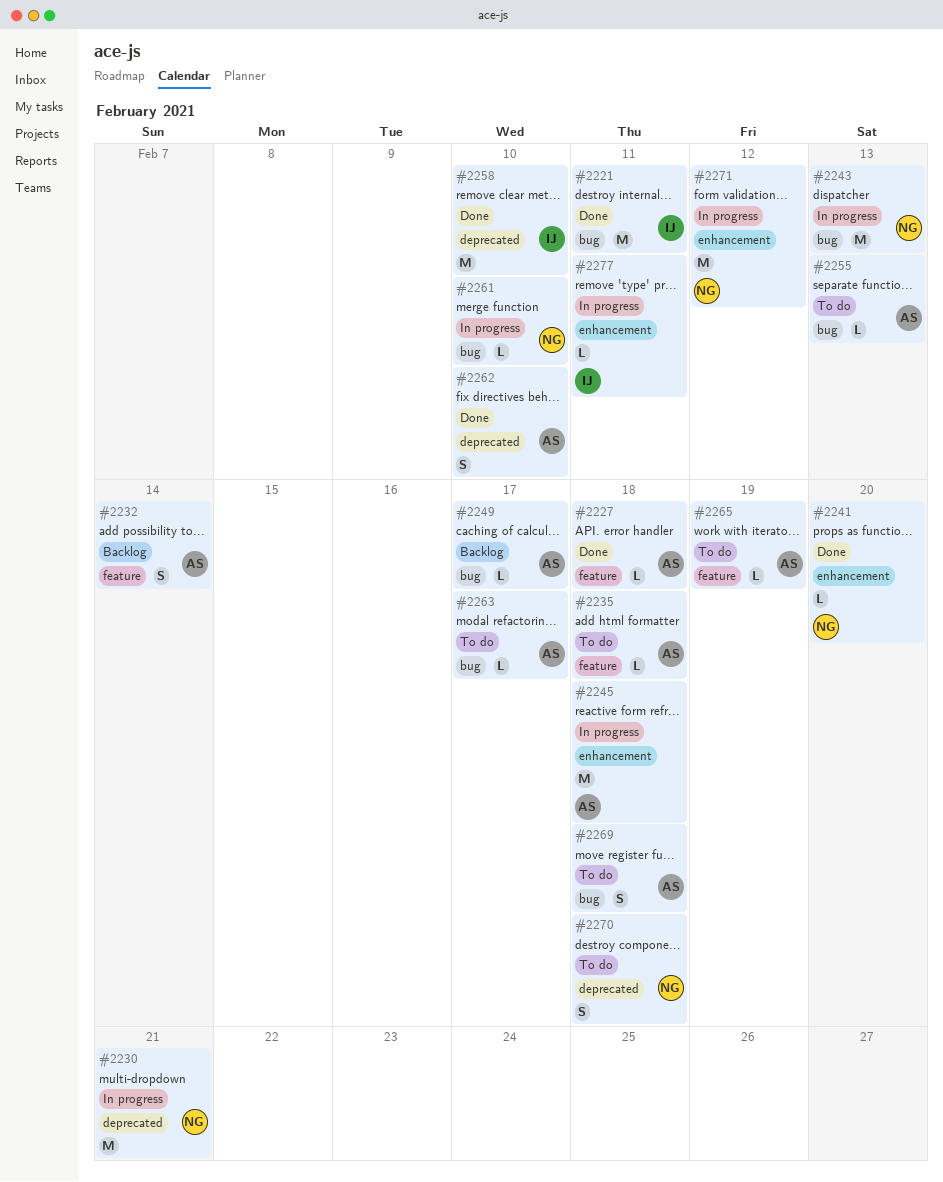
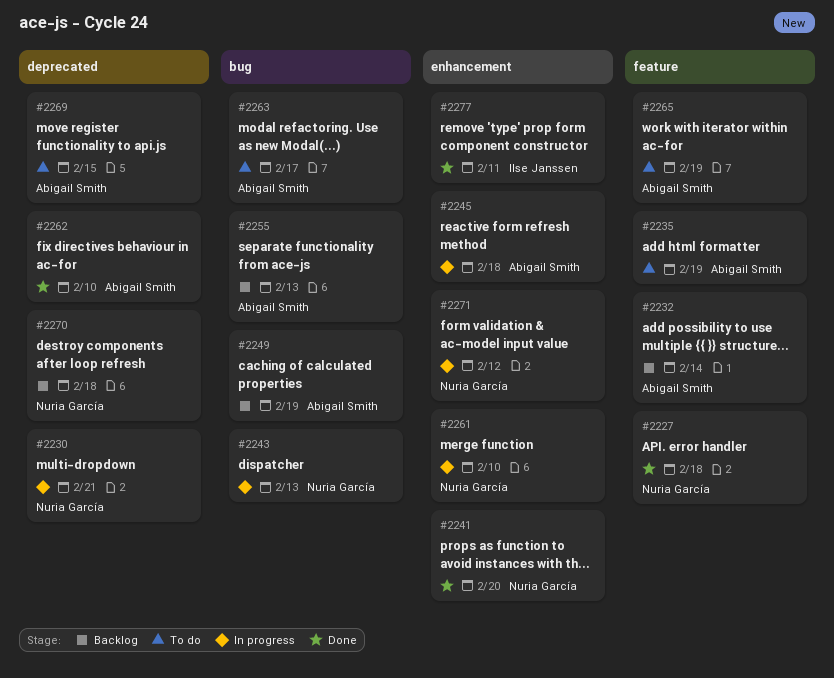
#2221: present -> none
#2227, owner: Abigail Smith -> Nuria García
#2235, due: Feb 18 -> Feb 19
#2249, due: Feb 17 -> Feb 19
#2255, status: To do -> Backlog
#2258: present -> none
#2261, label: bug -> enhancement
#2269, label: bug -> deprecated
#2269, due: Feb 18 -> Feb 15
#2270, status: To do -> Backlog
#2277, status: In progress -> Done

